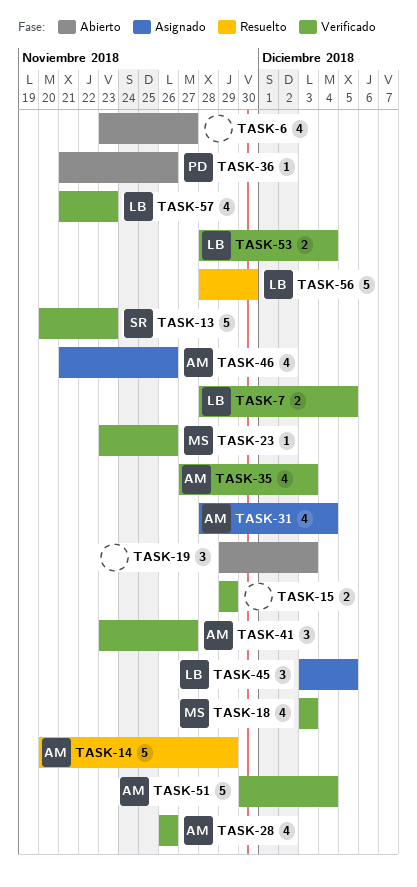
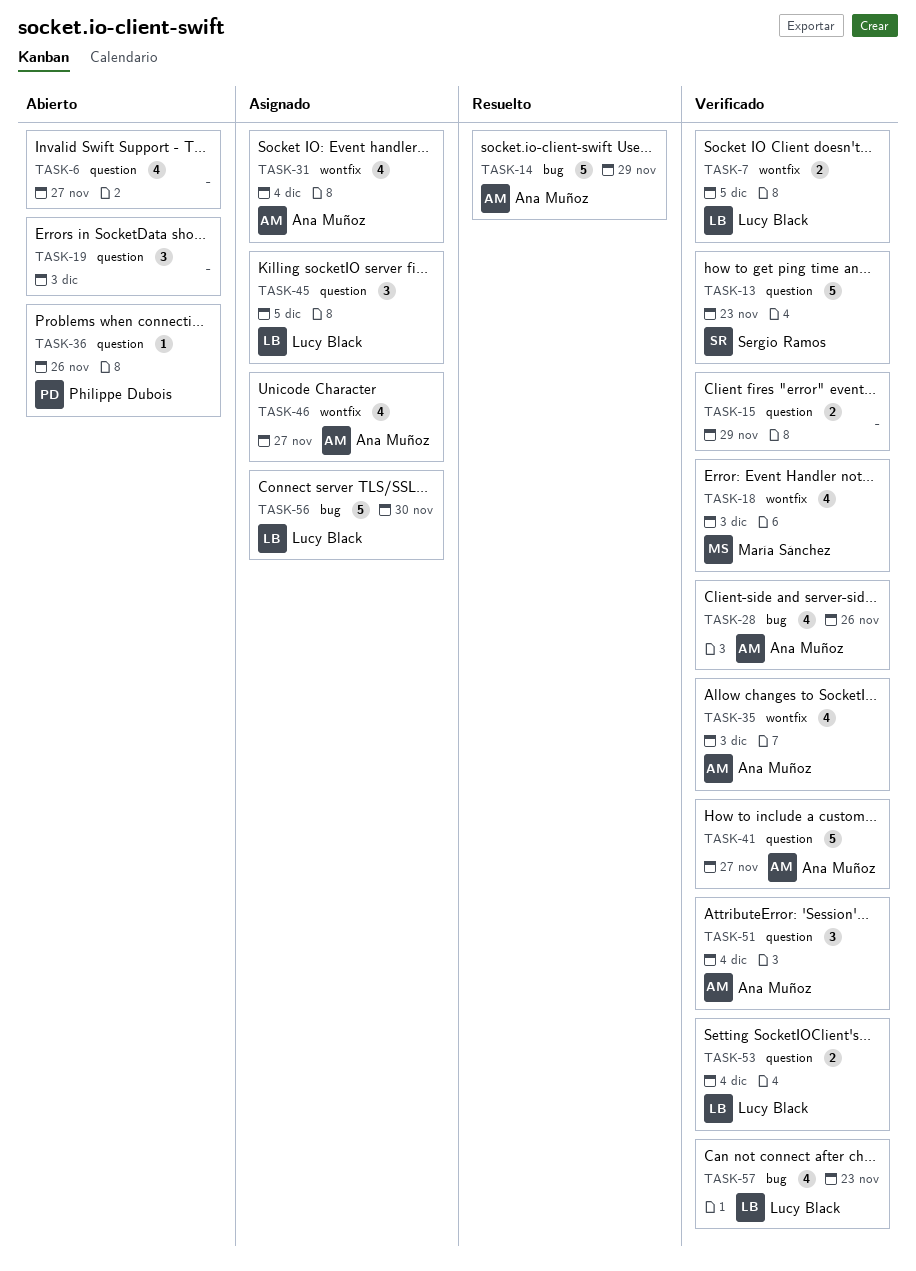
TASK-23: present -> none
TASK-41, estimate: 3 -> 5
TASK-46, due: Nov 26 -> Nov 27
TASK-51, estimate: 5 -> 3
TASK-56, status: Resuelto -> Asignado

